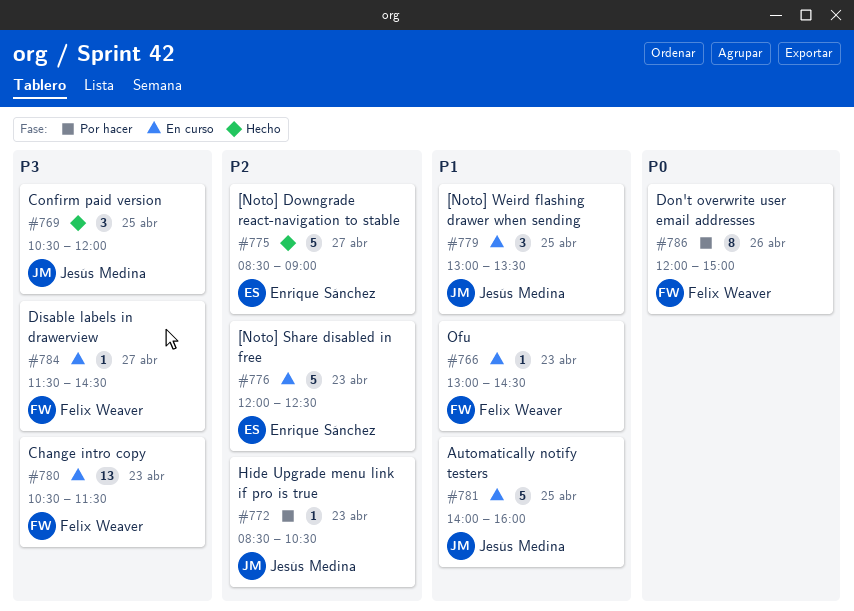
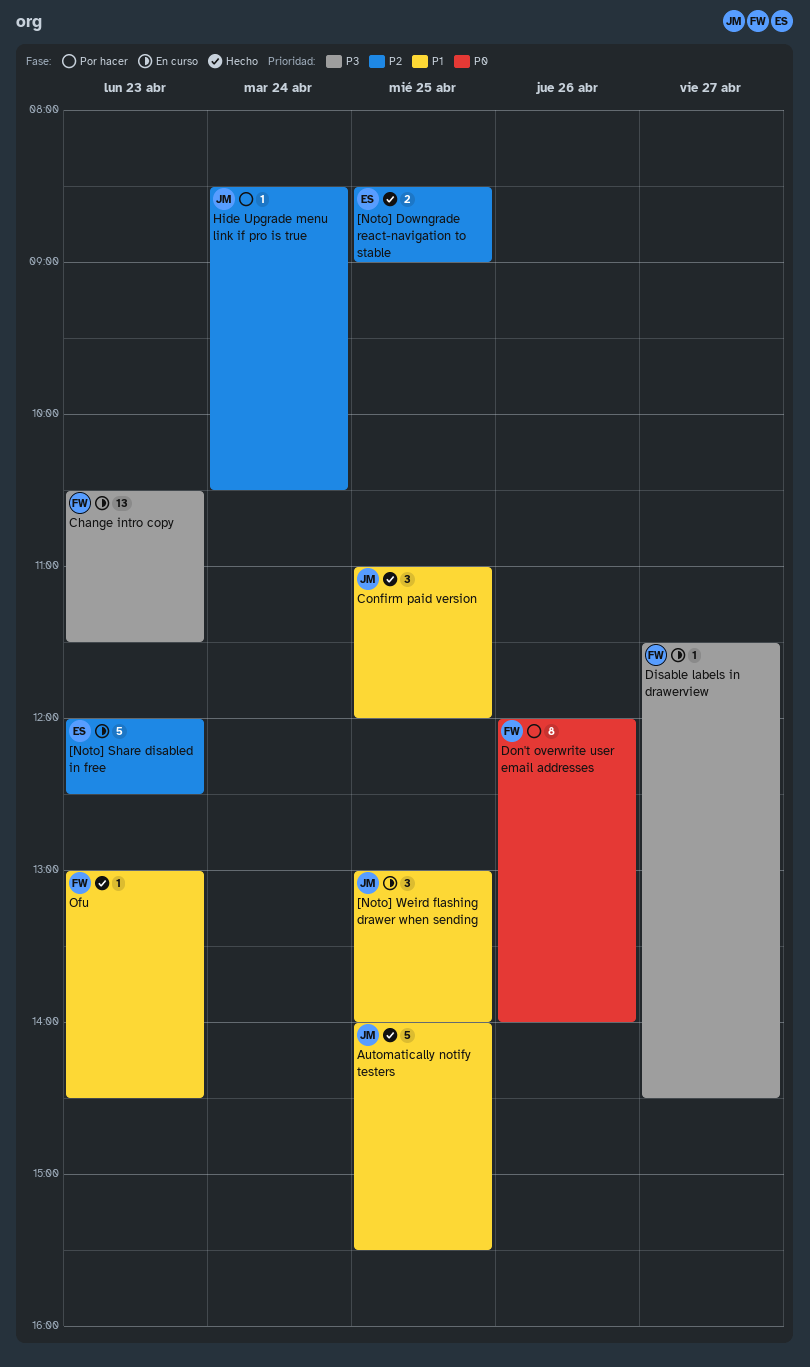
[Noto] Downgrade react-navigation to stable, estimate: 5 -> 2
[Noto] Downgrade react-navigation to stable, day: Apr 27 -> Apr 25
[Noto] Weird flashing drawer when sending, ends: 13:30 -> 14:00
Automatically notify testers, status: En curso -> Hecho
Automatically notify testers, ends: 16:00 -> 15:30
Confirm paid version, priority: P3 -> P1
Confirm paid version, begins: 10:30 -> 11:00
Don't overwrite user email addresses, ends: 15:00 -> 14:00
Hide Upgrade menu link if pro is true, day: Apr 23 -> Apr 24
Ofu, status: En curso -> Hecho

